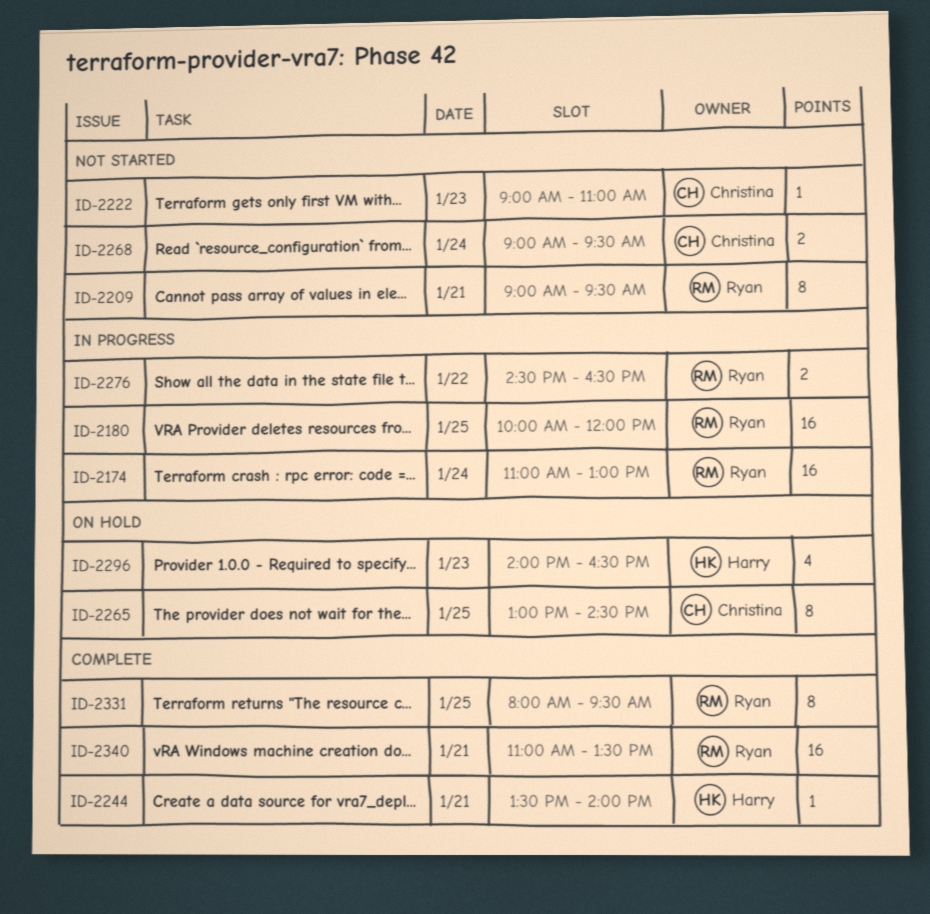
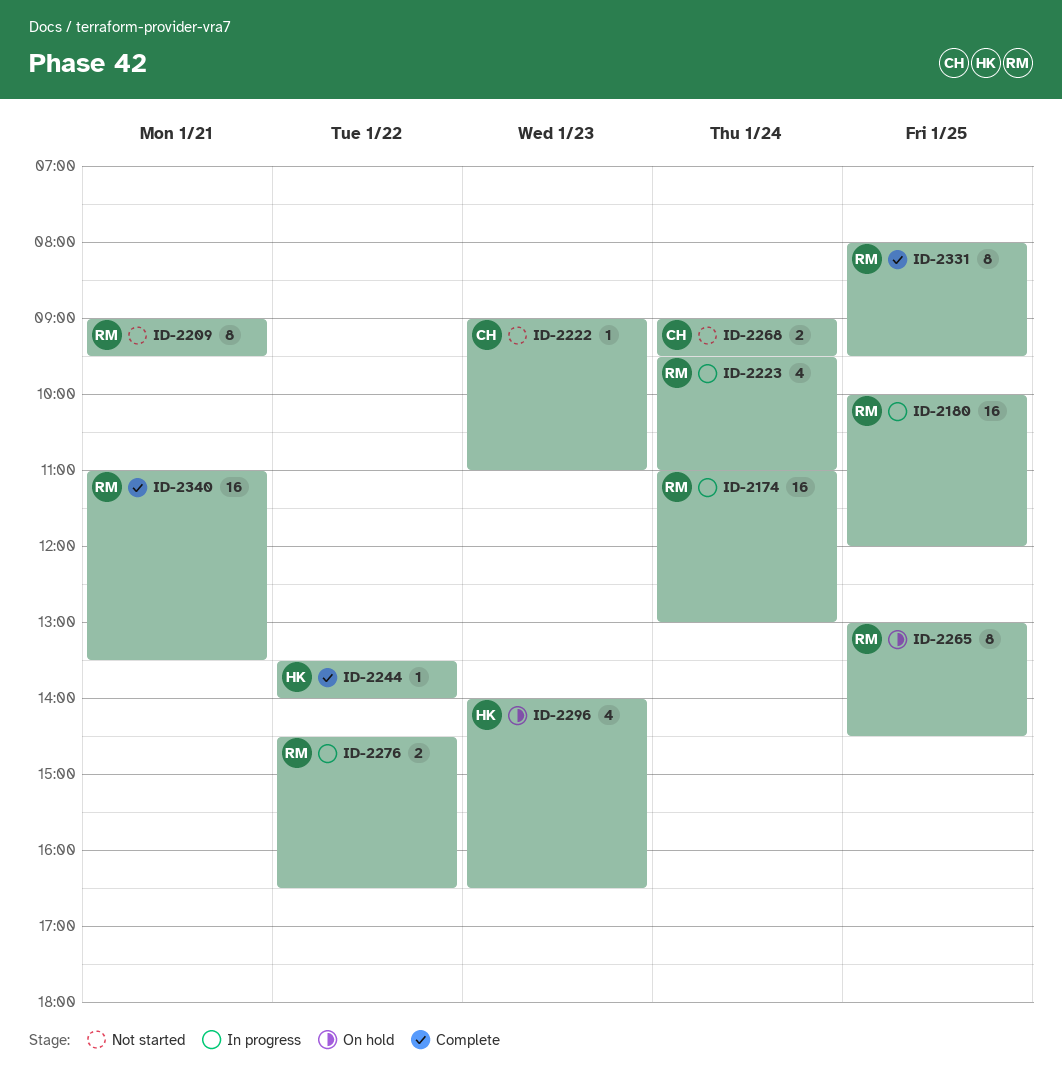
ID-2223: none -> present
ID-2244, day: Jan 21 -> Jan 22
ID-2265, owner: Christina -> Ryan

